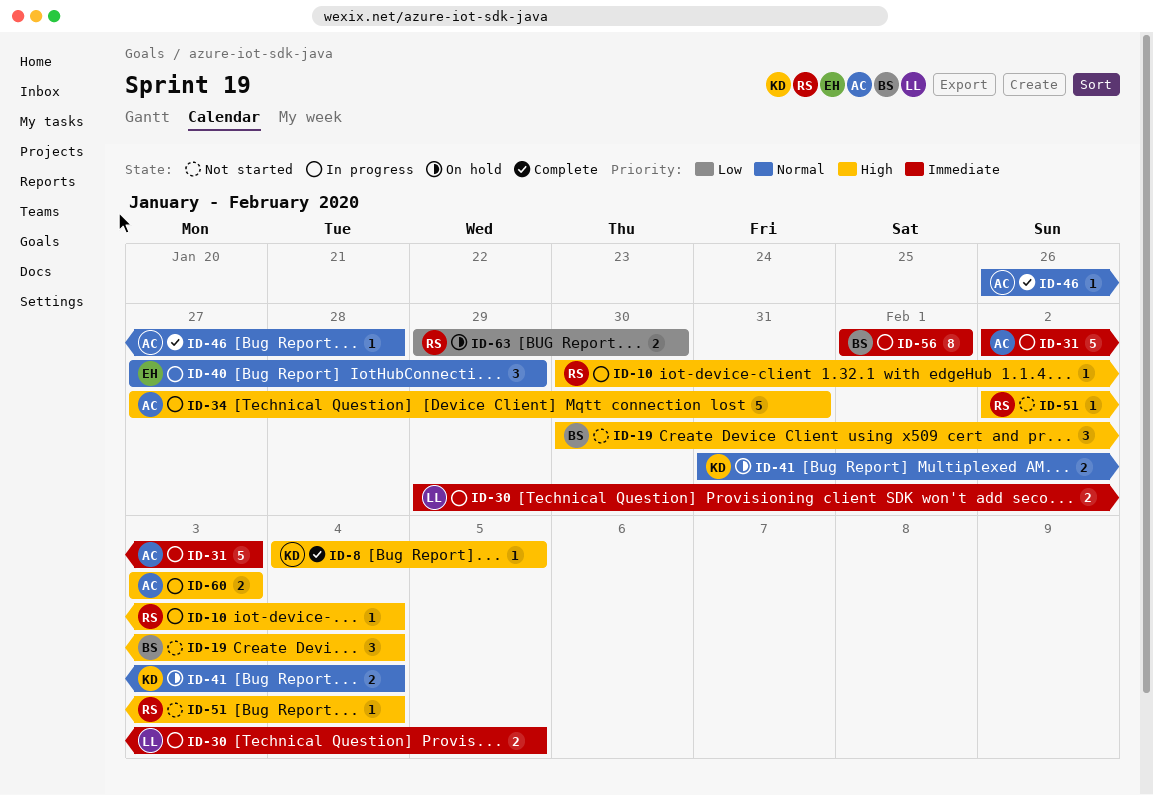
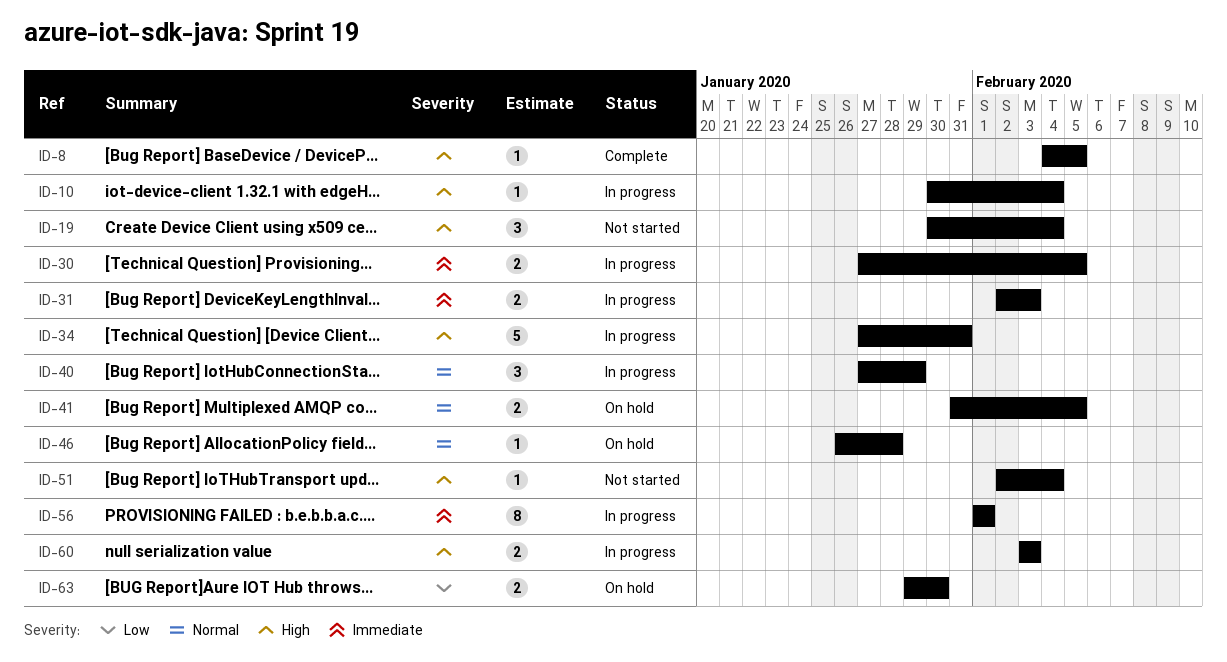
ID-30, start: Jan 29 -> Jan 27
ID-31, estimate: 5 -> 2
ID-41, due: Feb 4 -> Feb 5
ID-46, status: Complete -> On hold

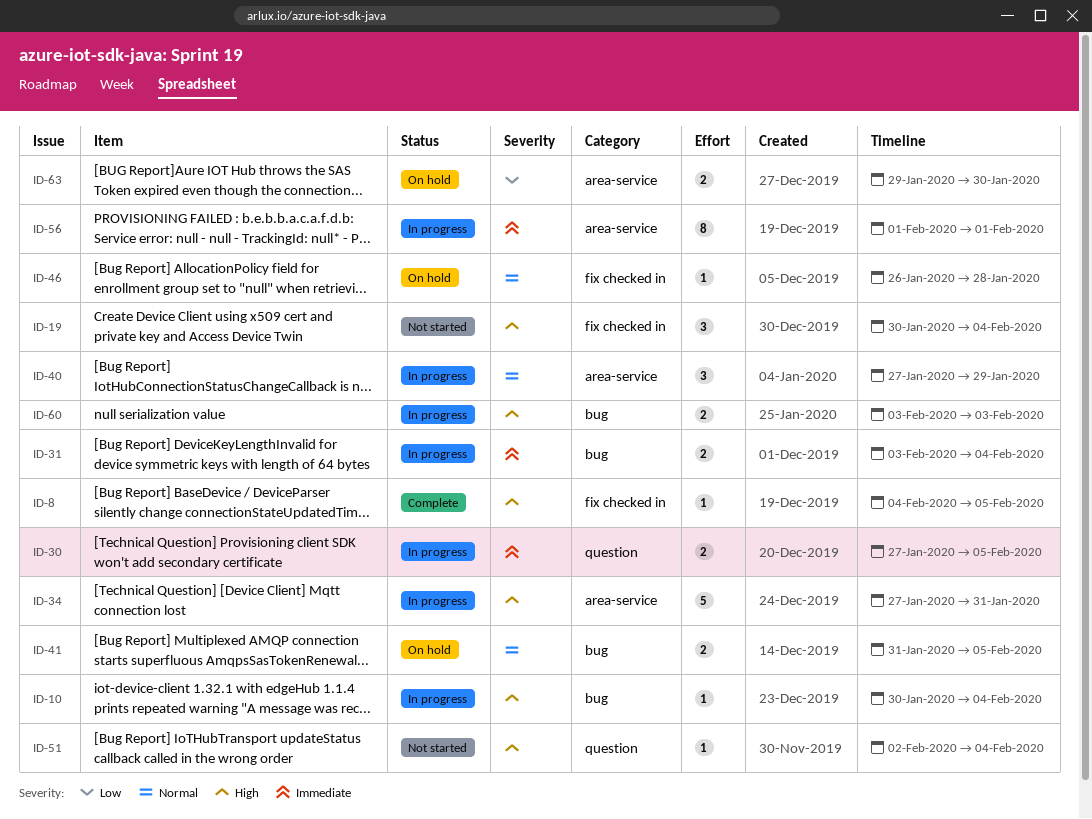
ID-31, start: Feb 2 -> Feb 3
ID-31, due: Feb 3 -> Feb 4

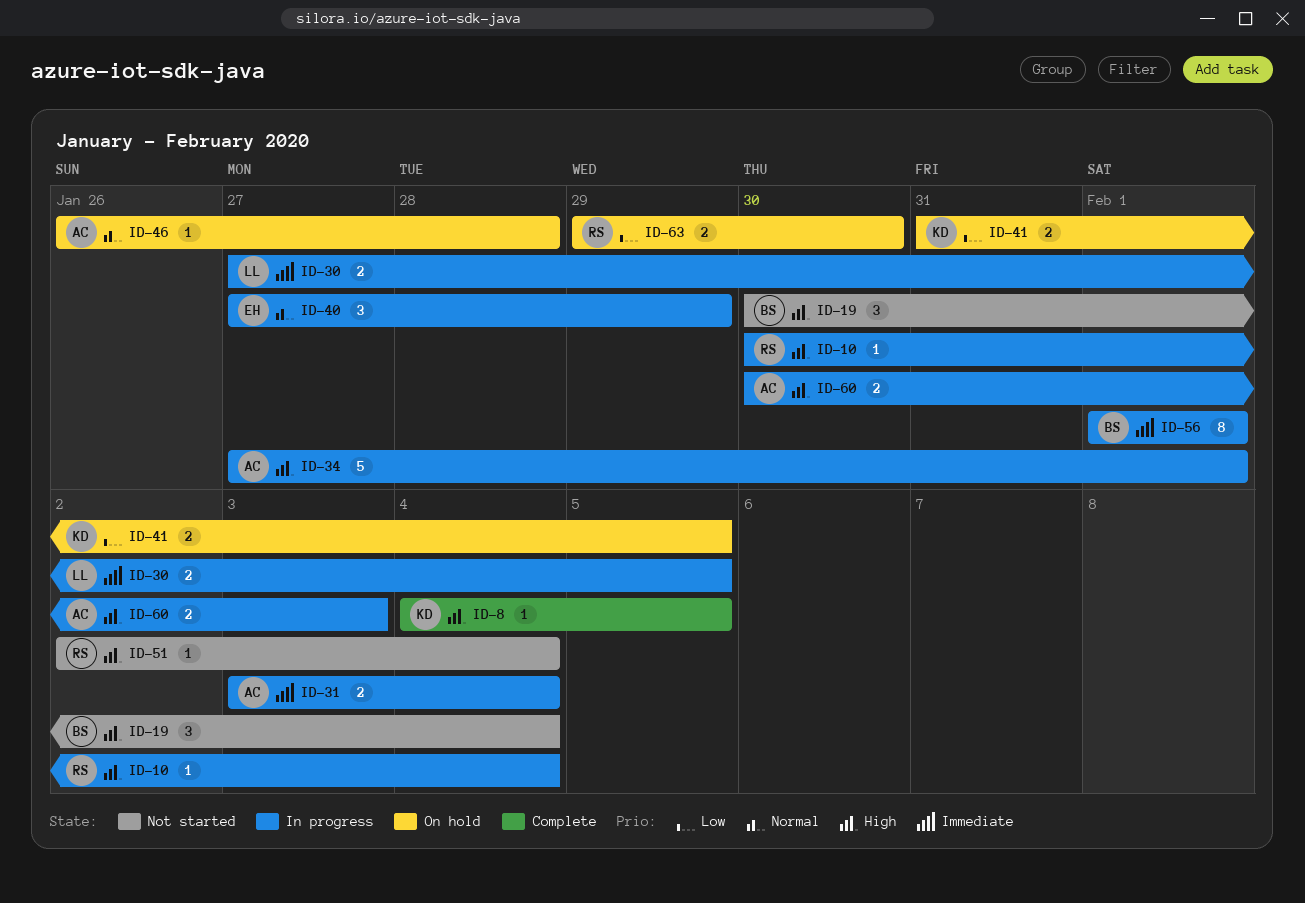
ID-34, due: Jan 31 -> Feb 1
ID-41, priority: Normal -> Low
ID-60, start: Feb 3 -> Jan 30

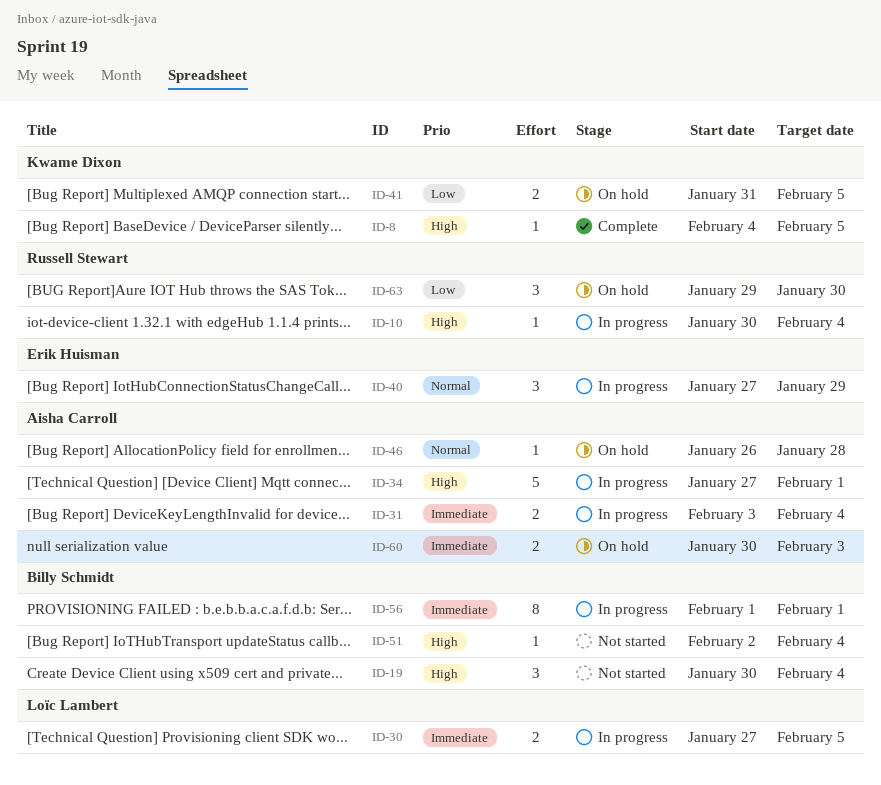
ID-51, owner: Russell Stewart -> Billy Schmidt
ID-60, status: In progress -> On hold
ID-60, priority: High -> Immediate
ID-63, estimate: 2 -> 3

